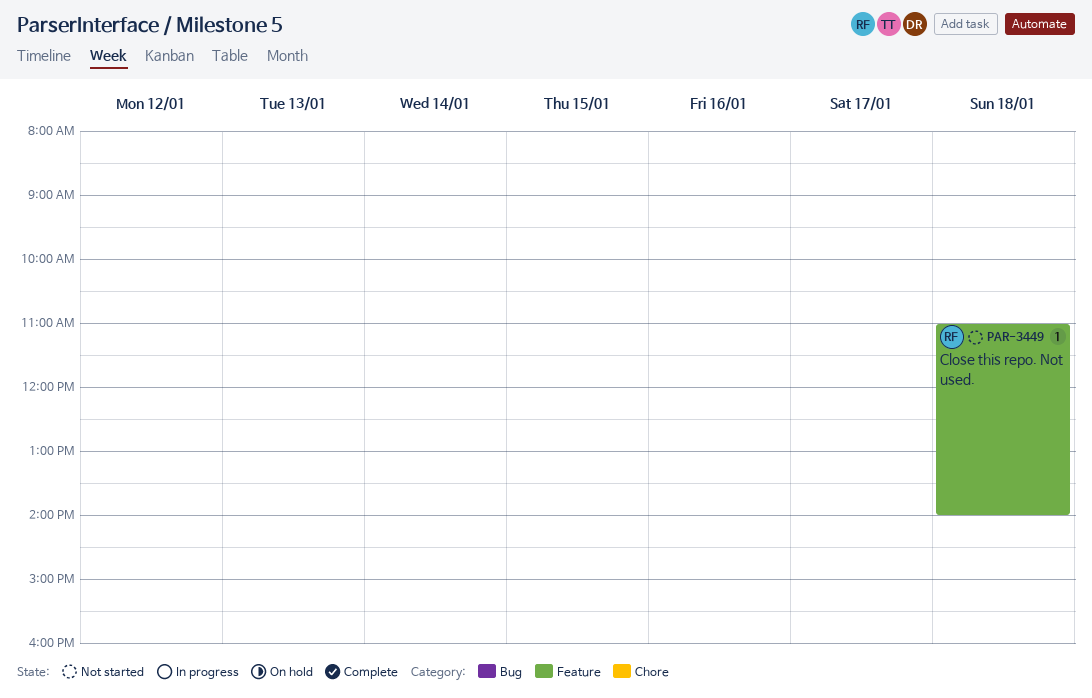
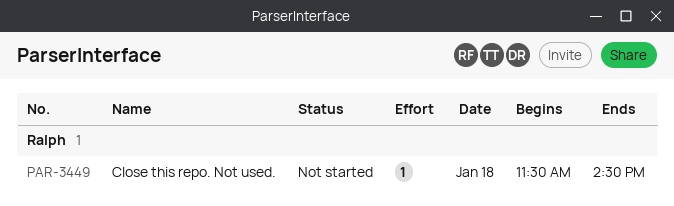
PAR-3449, begins: 11:00 -> 11:30
PAR-3449, ends: 14:00 -> 14:30

